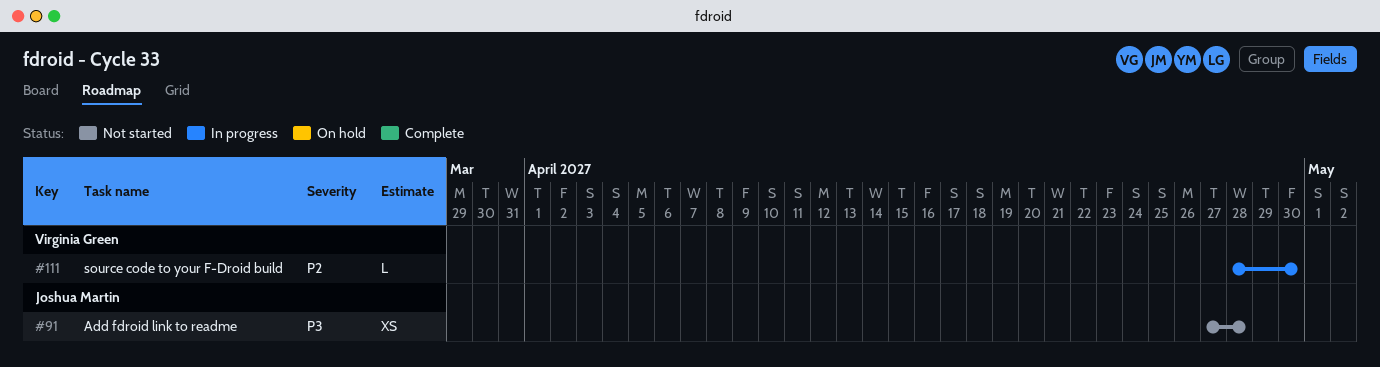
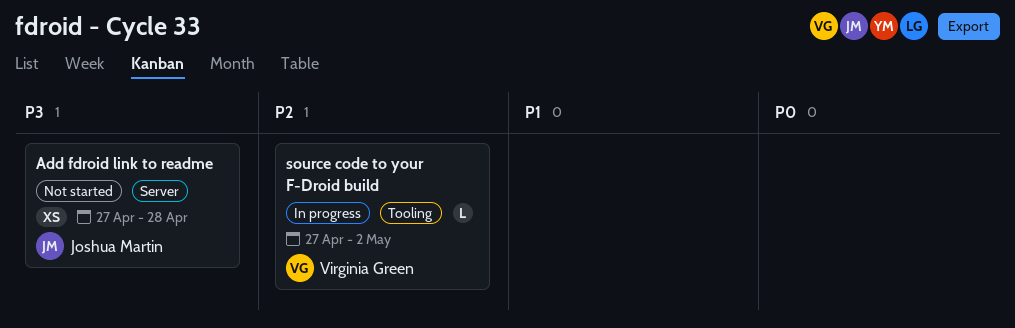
source code to your F-Droid build, start: Apr 28 -> Apr 27
source code to your F-Droid build, due: Apr 30 -> May 2

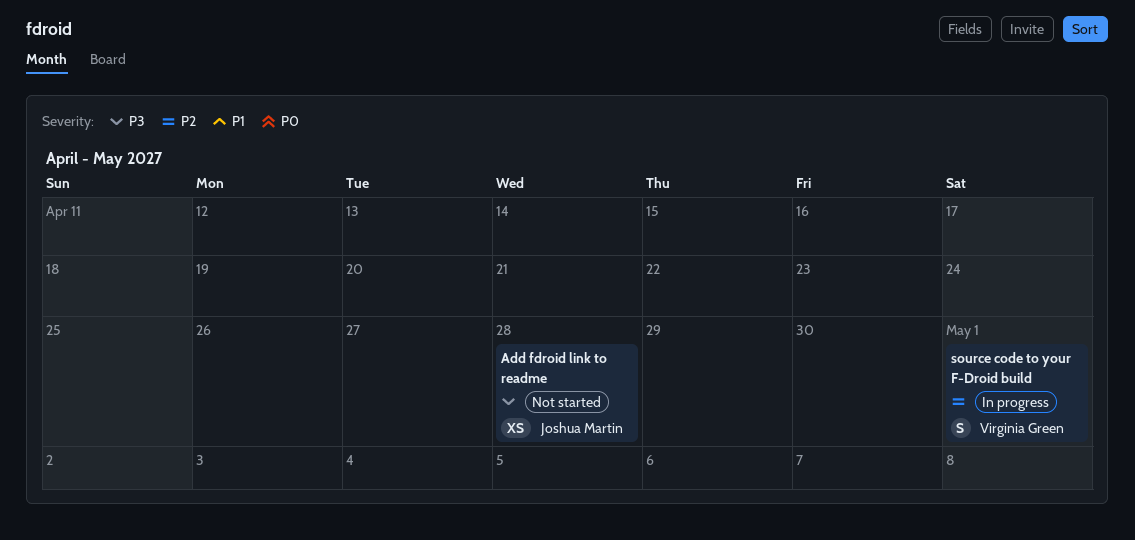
source code to your F-Droid build, estimate: L -> S
source code to your F-Droid build, due: May 2 -> May 1

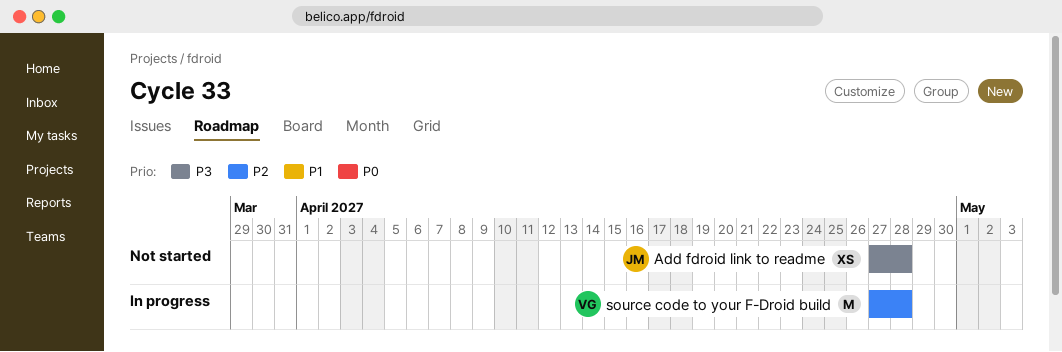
source code to your F-Droid build, estimate: S -> M
source code to your F-Droid build, due: May 1 -> Apr 28

